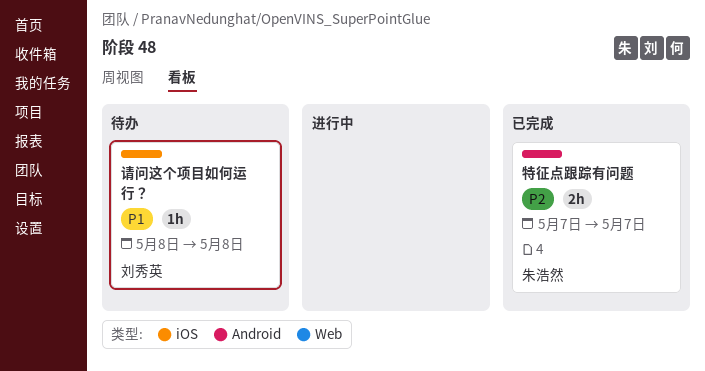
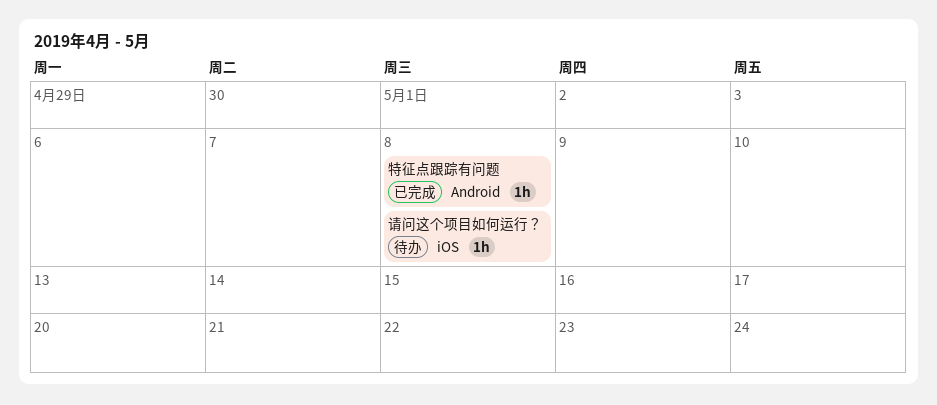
特征点跟踪有问题, estimate: 2h -> 1h
特征点跟踪有问题, due: May 7 -> May 8

